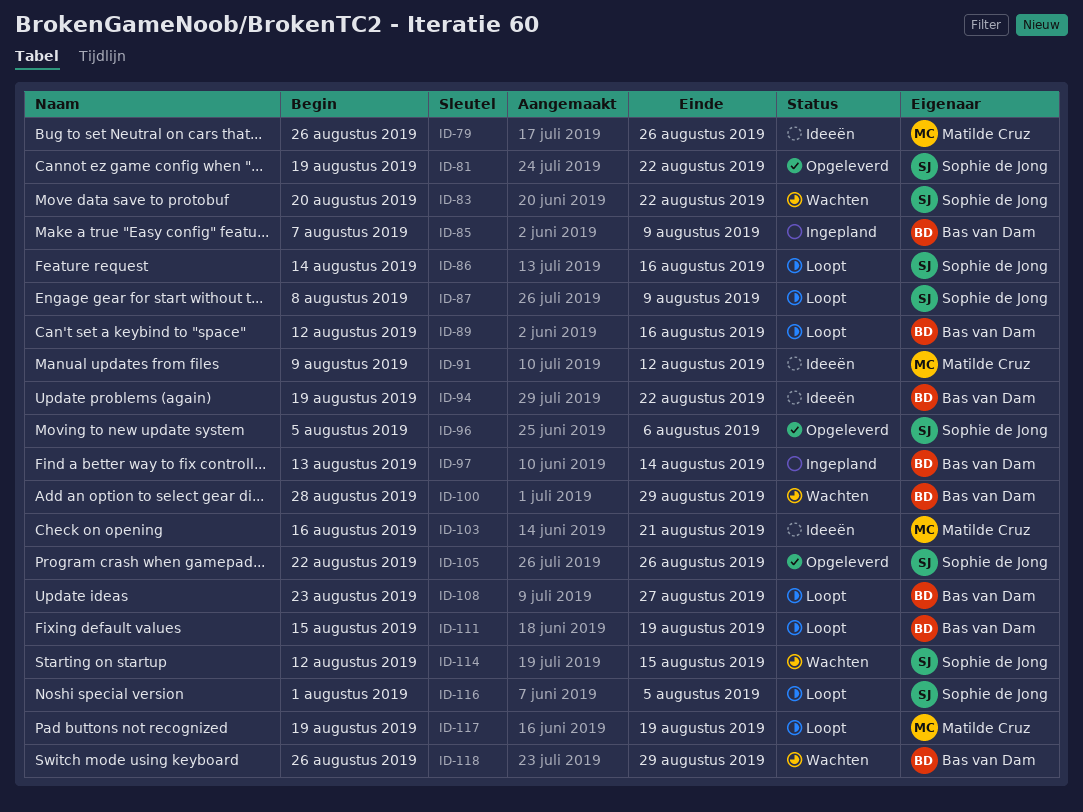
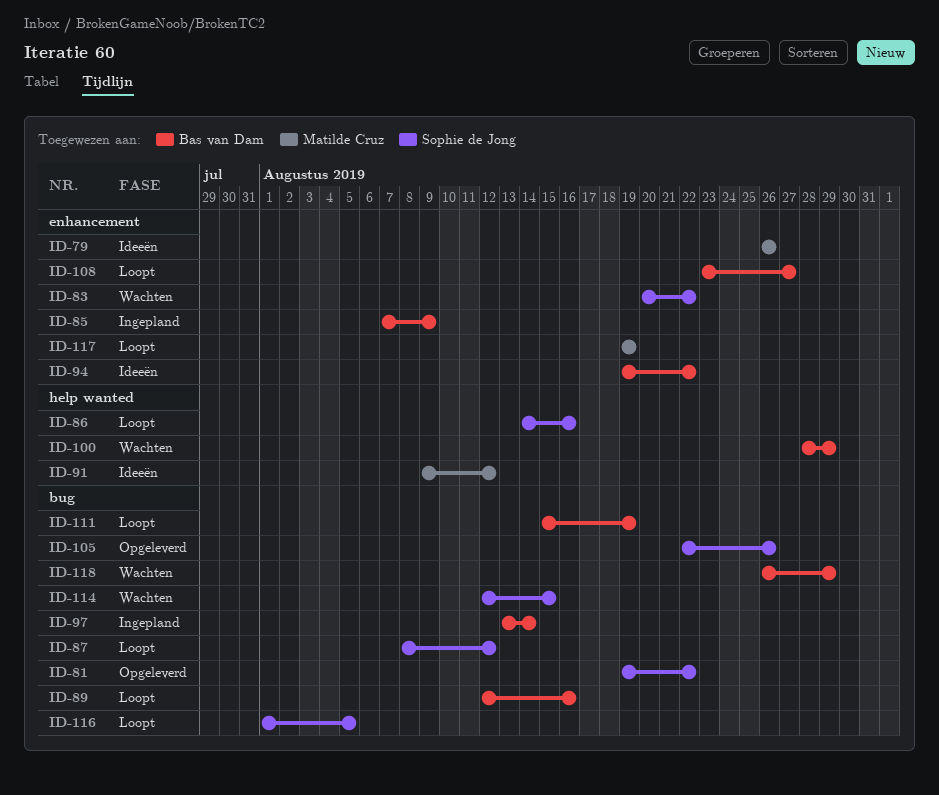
ID-87, due: Aug 9 -> Aug 12
ID-96: present -> none
ID-103: present -> none

